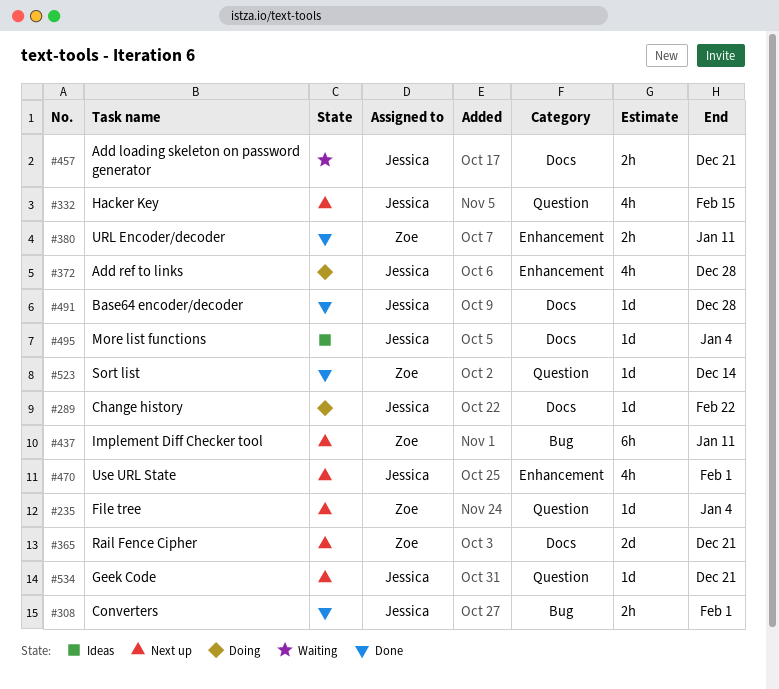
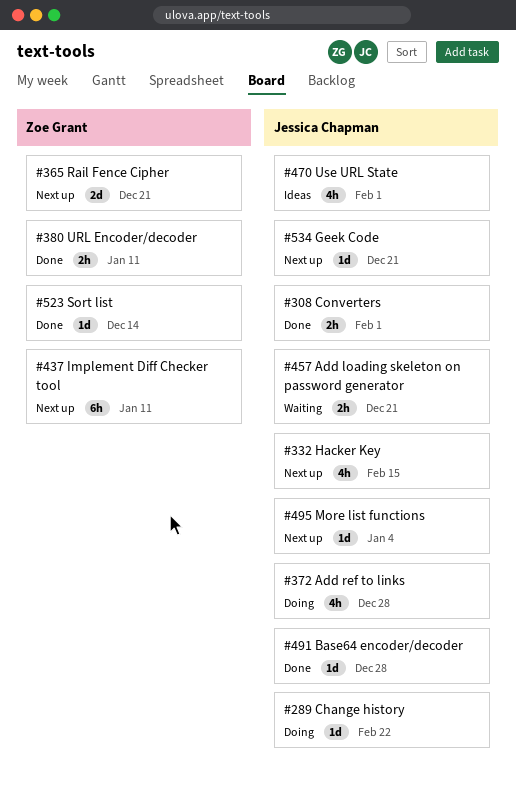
#235: present -> none
#470, status: Next up -> Ideas
#495, status: Ideas -> Next up

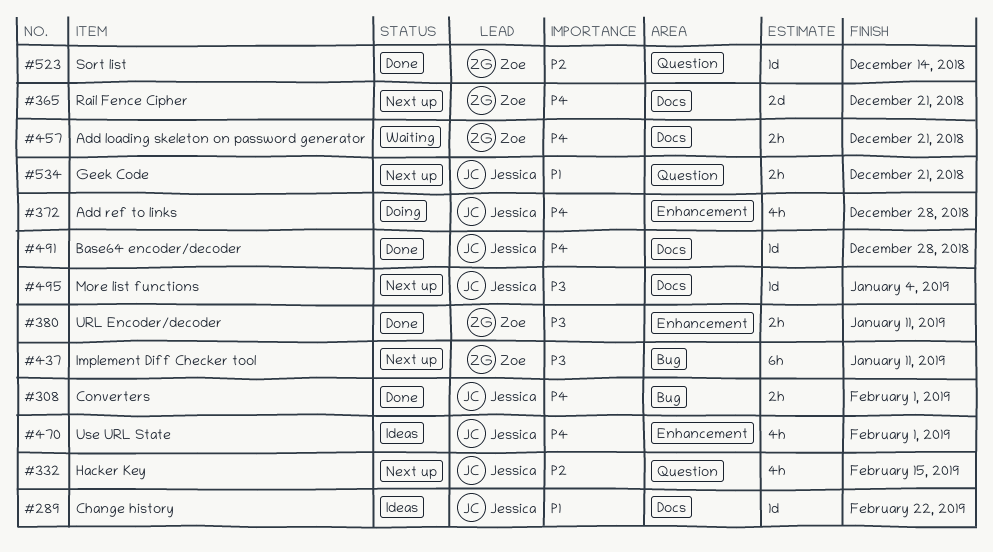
#289, status: Doing -> Ideas
#457, owner: Jessica Chapman -> Zoe Grant
#534, estimate: 1d -> 2h

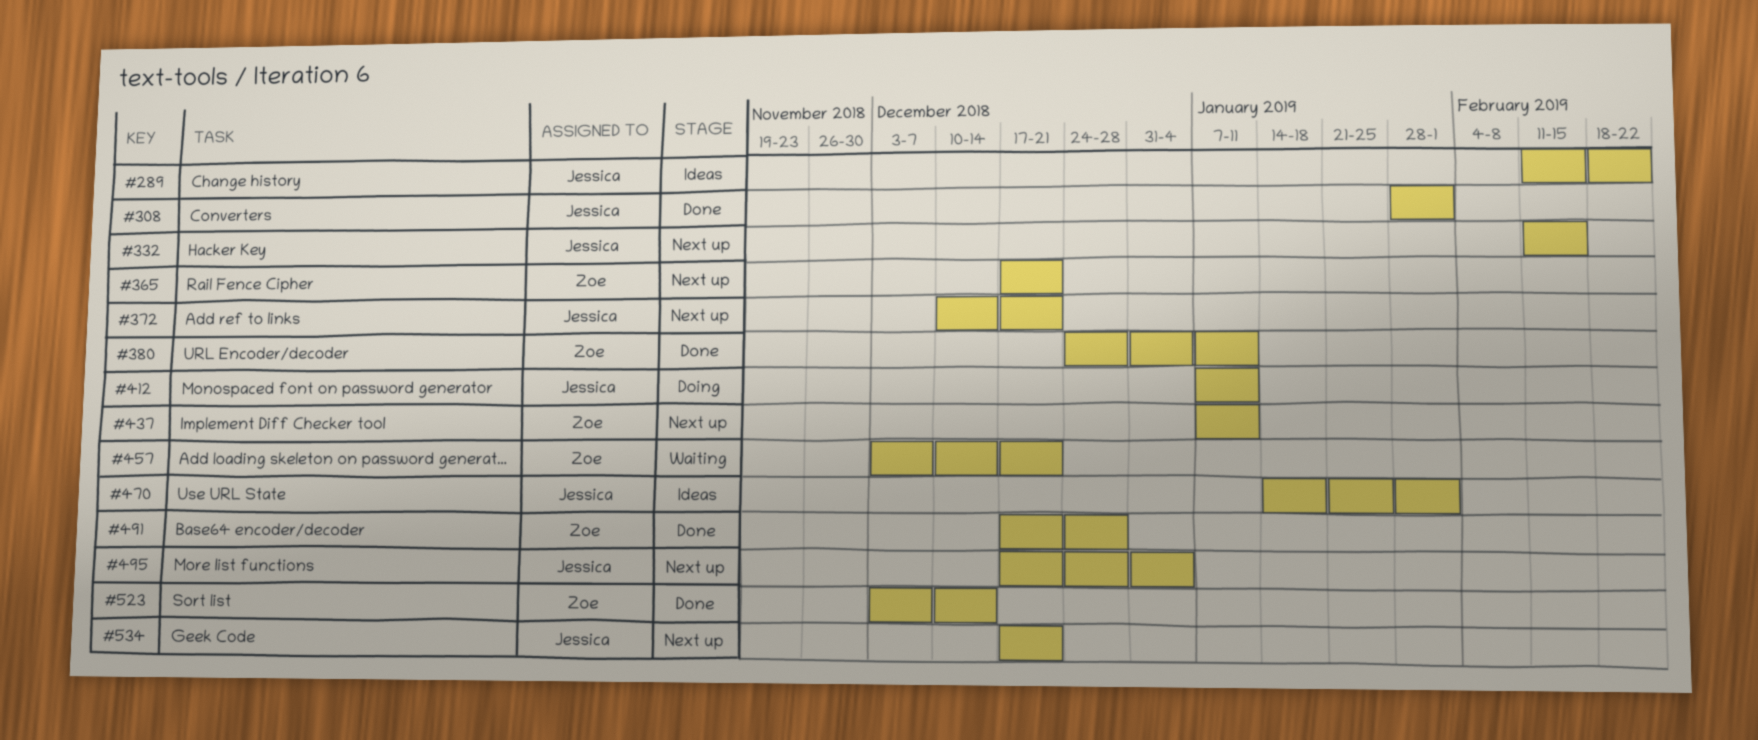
#372, status: Doing -> Next up
#372, due: Dec 28 -> Dec 21
#412: none -> present
#491, owner: Jessica -> Zoe

